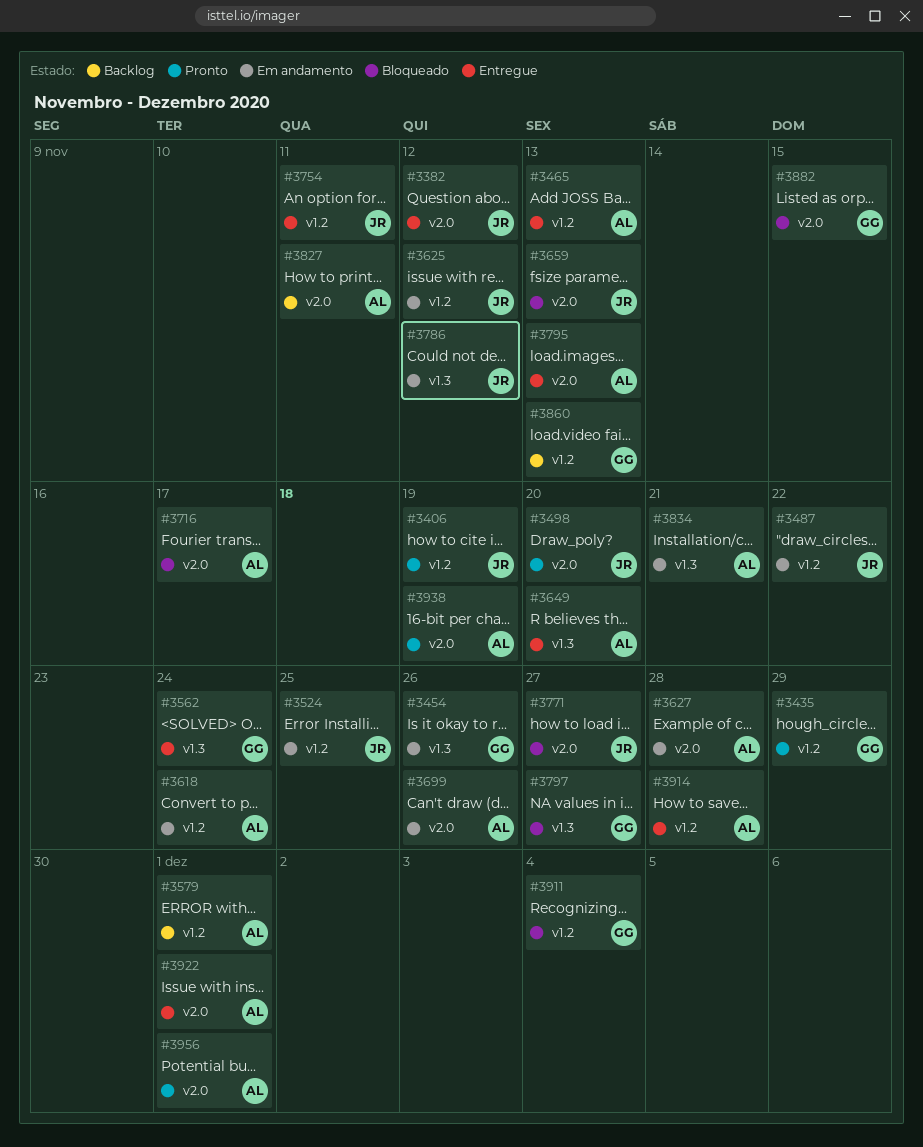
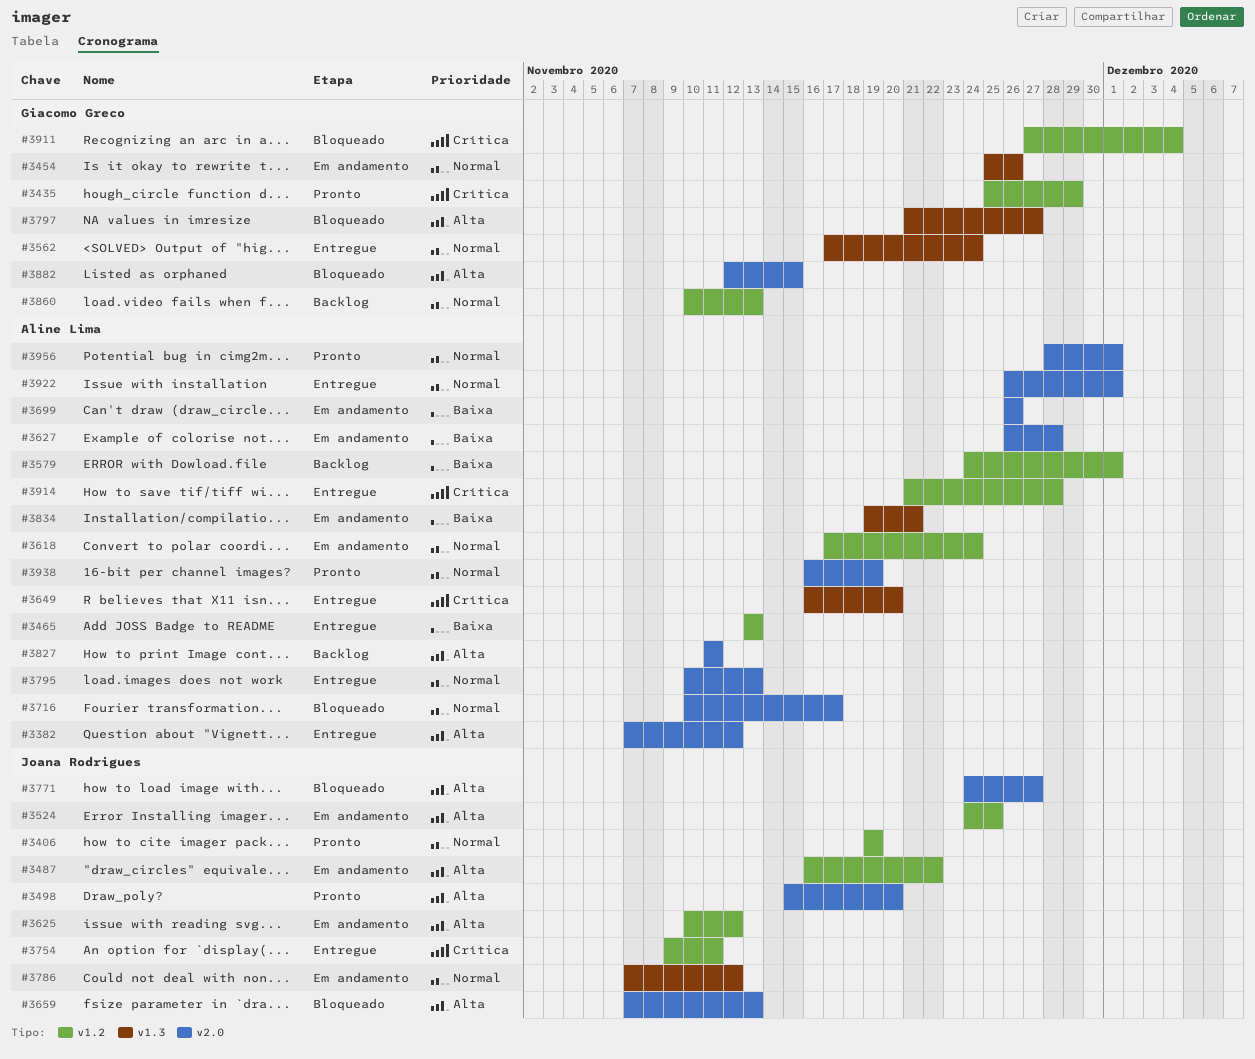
#3382, owner: Joana Rodrigues -> Aline Lima

